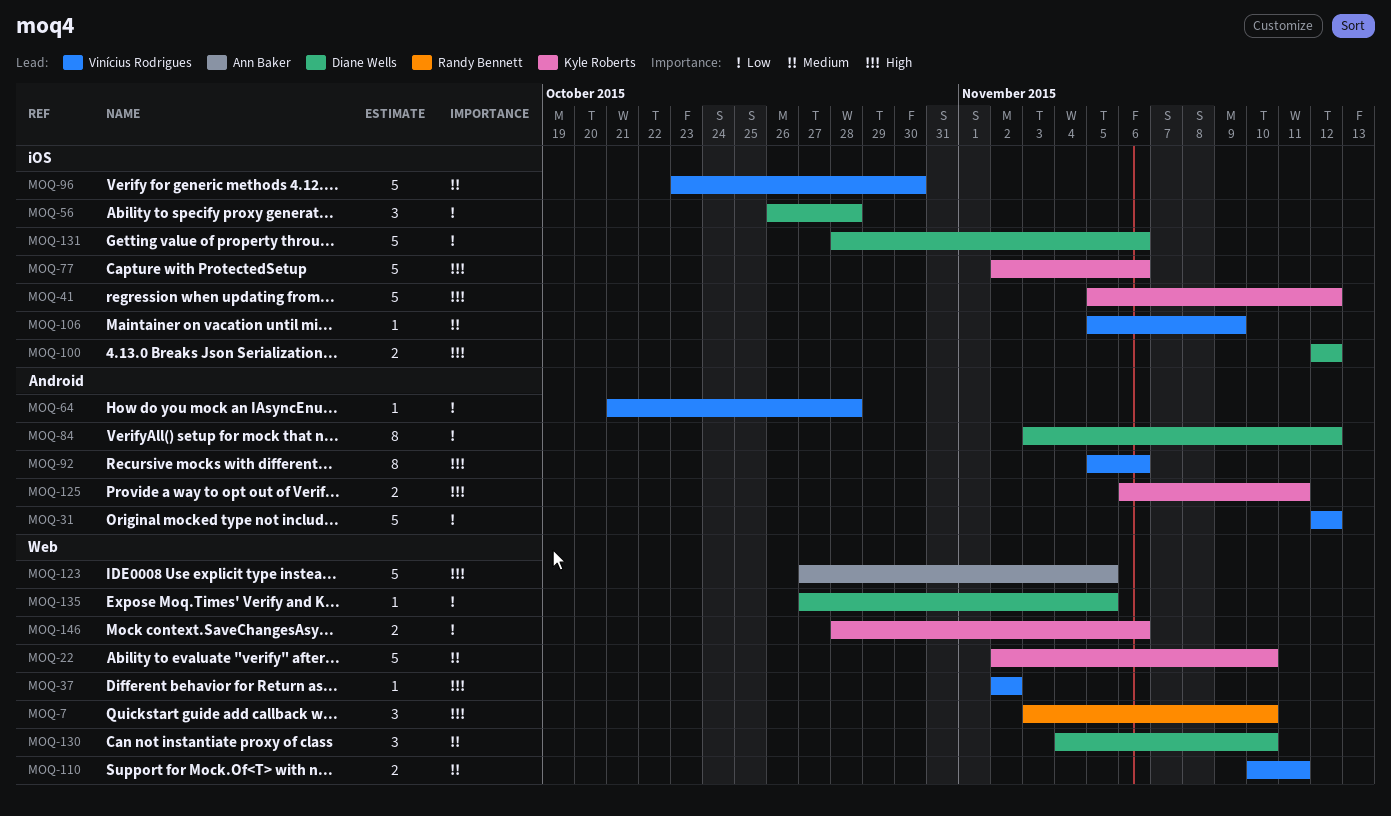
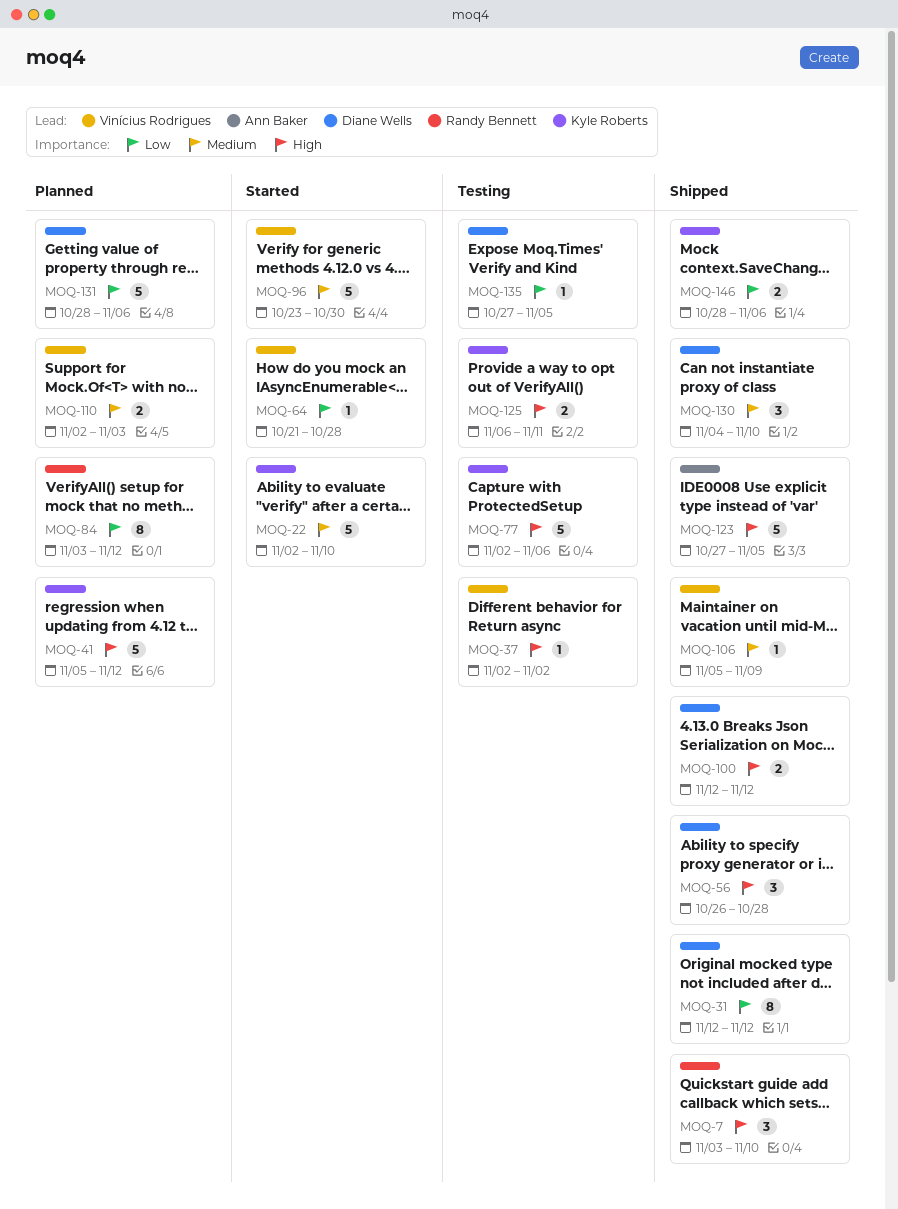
MOQ-31, owner: Vinícius Rodrigues -> Diane Wells
MOQ-31, estimate: 5 -> 8
MOQ-56, priority: Low -> High
MOQ-84, owner: Diane Wells -> Randy Bennett
MOQ-92: present -> none
MOQ-110, start: Nov 10 -> Nov 2
MOQ-110, due: Nov 11 -> Nov 3

